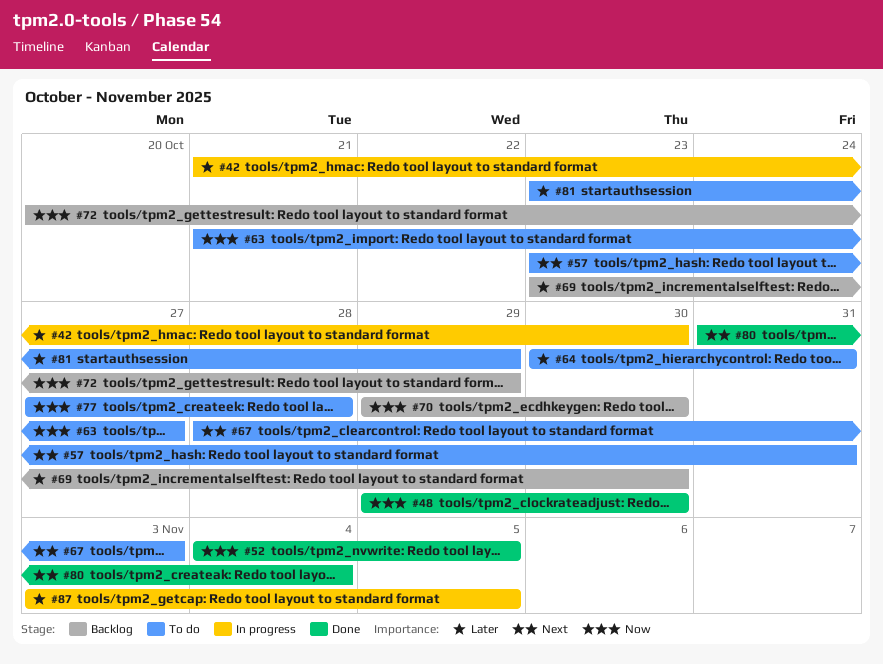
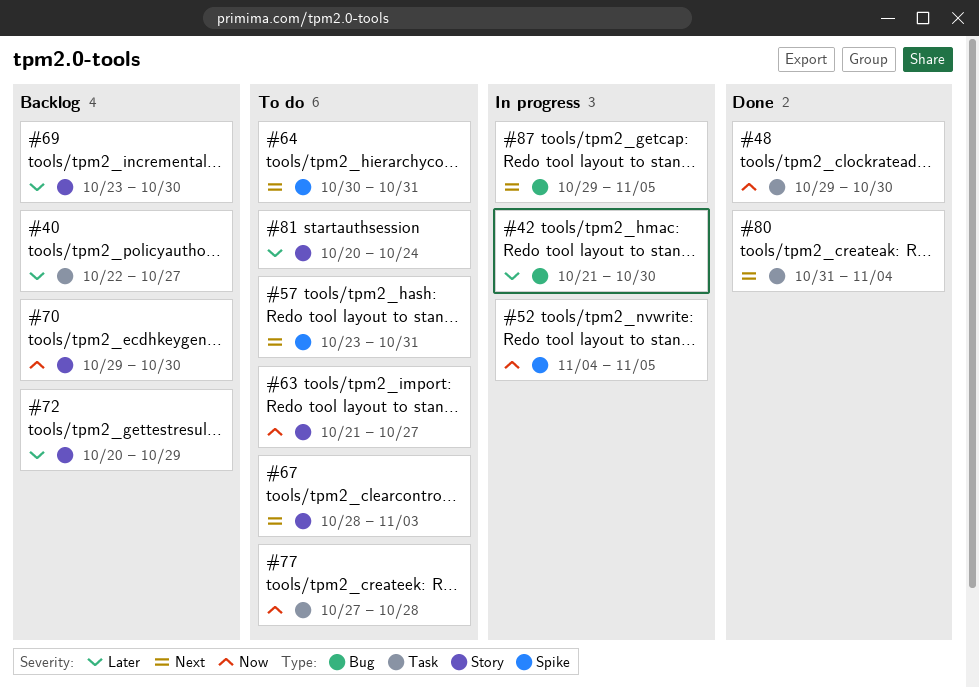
#40: none -> present
#52, status: Done -> In progress
#64, priority: Later -> Next
#72, priority: Now -> Later
#81, start: Oct 23 -> Oct 20
#81, due: Oct 29 -> Oct 24
#87, priority: Later -> Next
#87, start: Nov 3 -> Oct 29

